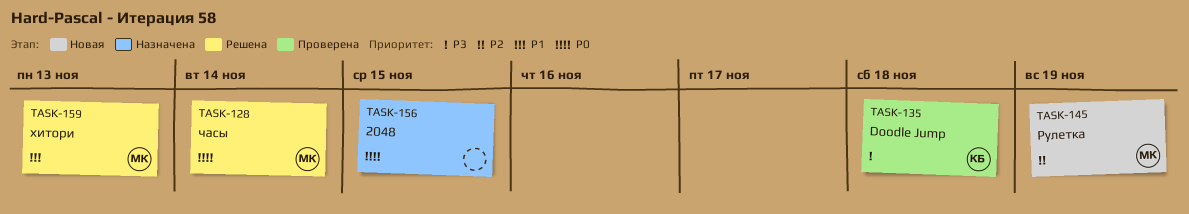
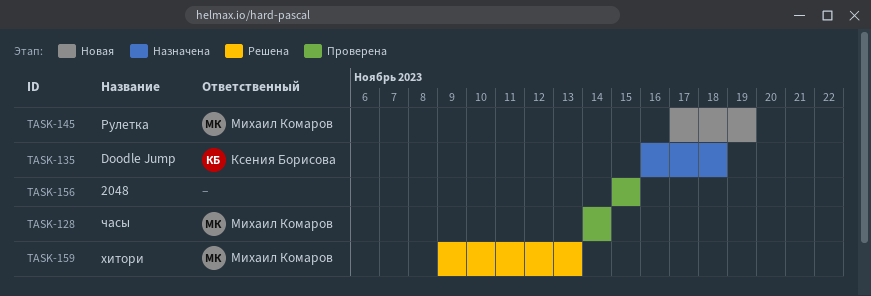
TASK-128, status: Решена -> Проверена
TASK-135, status: Проверена -> Назначена
TASK-156, status: Назначена -> Проверена

